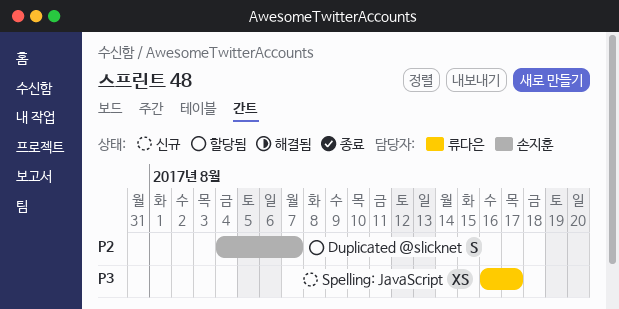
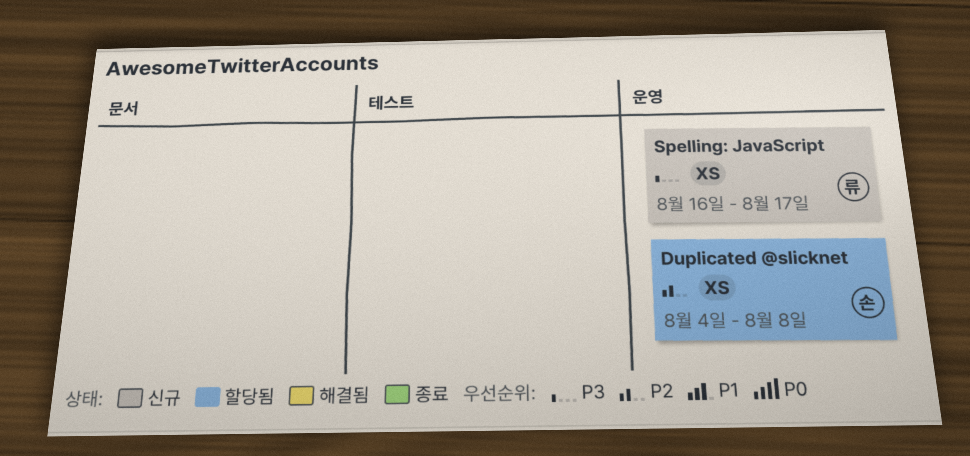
Duplicated @slicknet, estimate: S -> XS
Duplicated @slicknet, due: Aug 7 -> Aug 8

